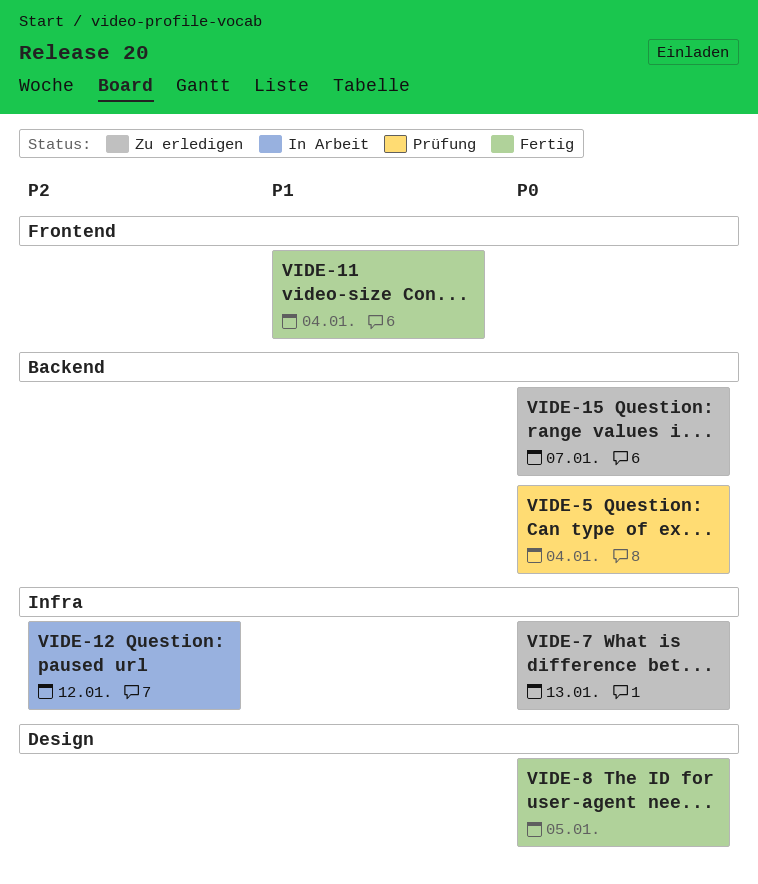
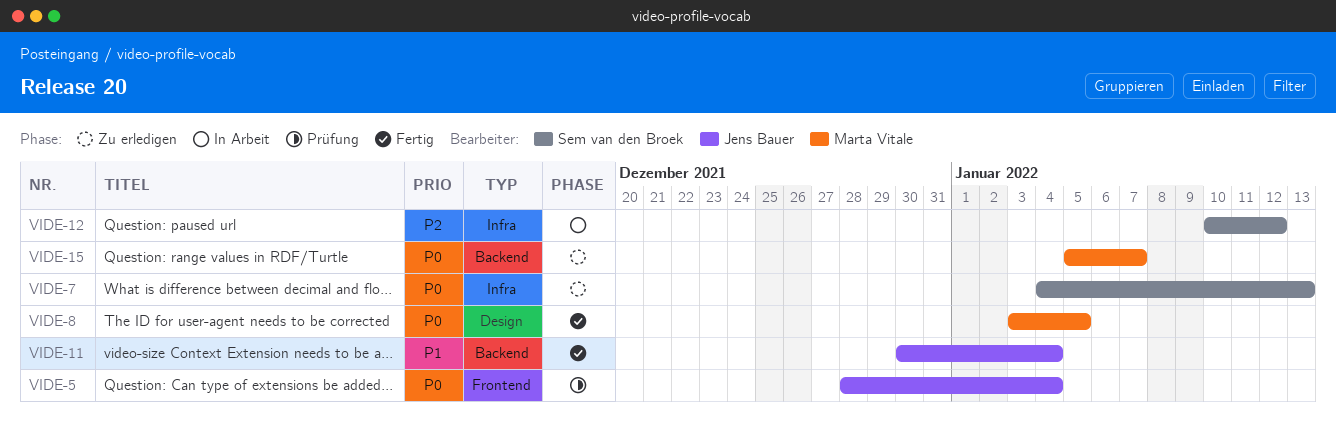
VIDE-5, label: Backend -> Frontend
VIDE-11, label: Frontend -> Backend

